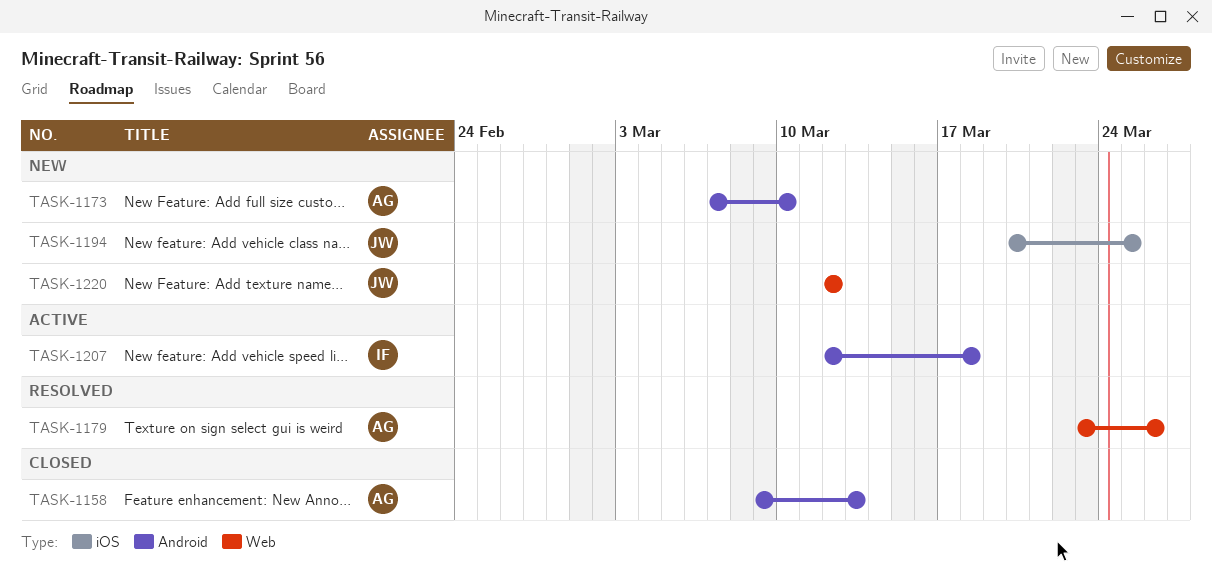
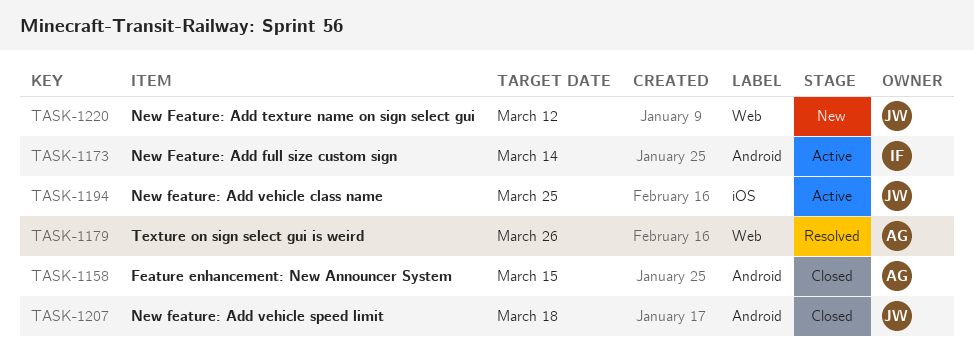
TASK-1158, due: Mar 13 -> Mar 15
TASK-1173, status: New -> Active
TASK-1173, owner: AG -> IF
TASK-1173, due: Mar 10 -> Mar 14
TASK-1194, status: New -> Active
TASK-1207, status: Active -> Closed
TASK-1207, owner: IF -> JW

